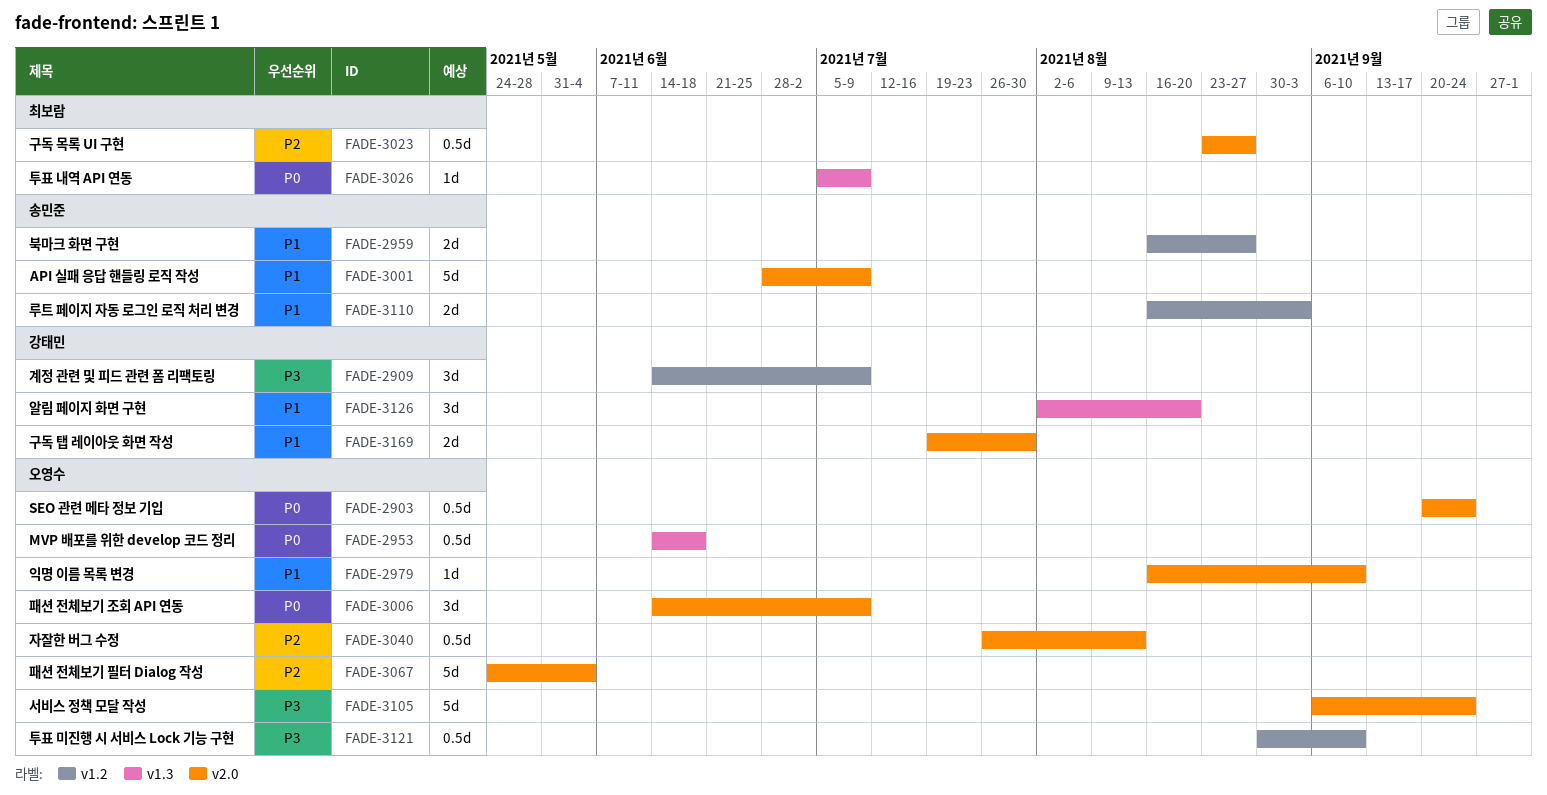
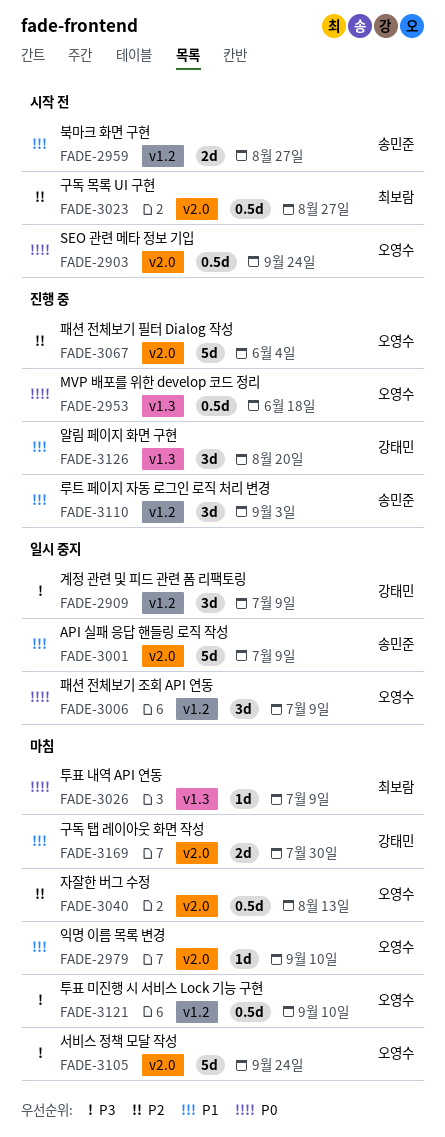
FADE-3006, label: v2.0 -> v1.2
FADE-3110, estimate: 2d -> 3d

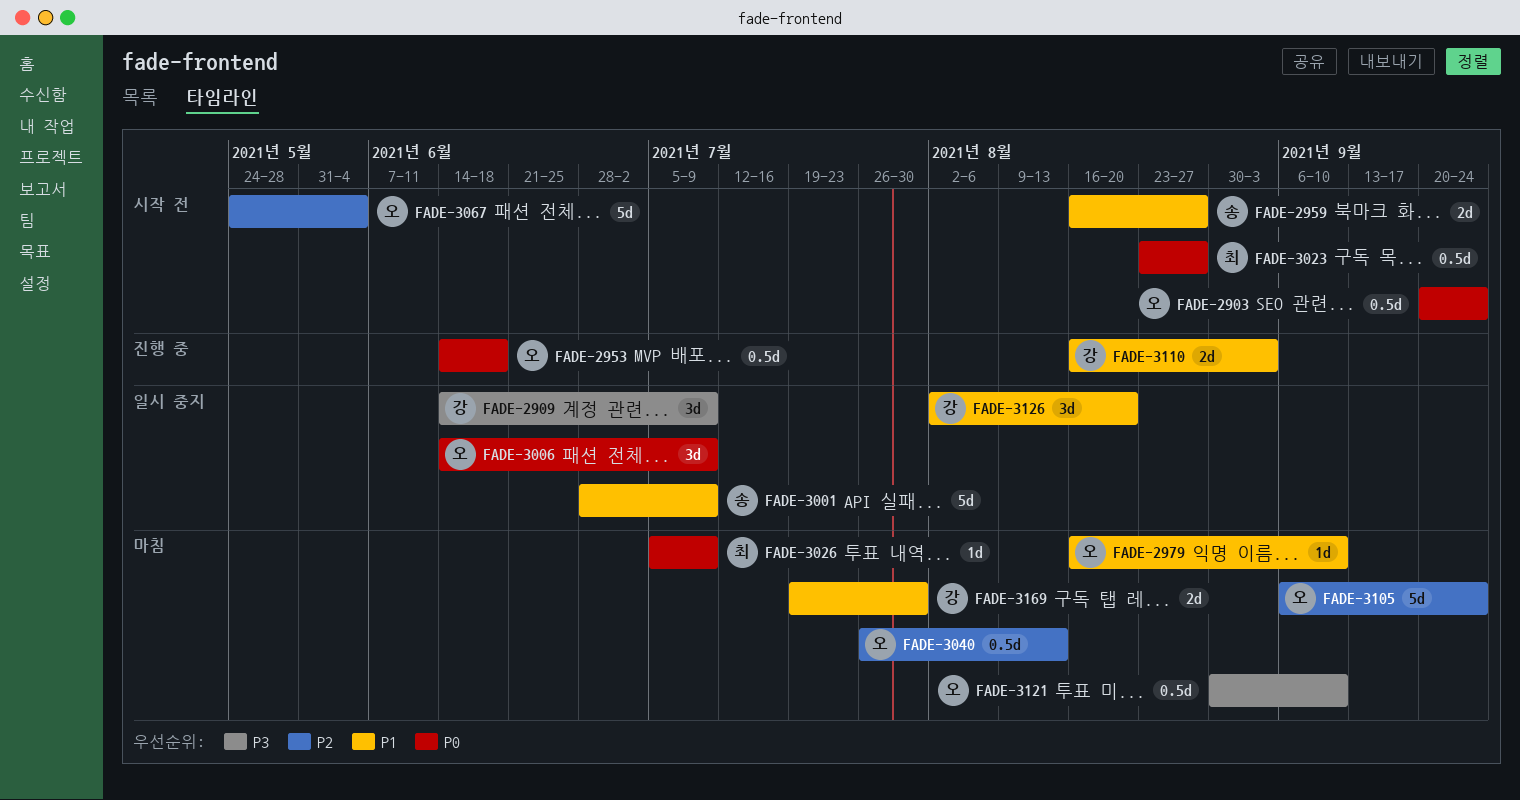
FADE-3023, priority: P2 -> P0
FADE-3067, status: 진행 중 -> 시작 전
FADE-3105, priority: P3 -> P2
FADE-3110, owner: 송민준 -> 강태민
FADE-3110, estimate: 3d -> 2d
FADE-3126, status: 진행 중 -> 일시 중지

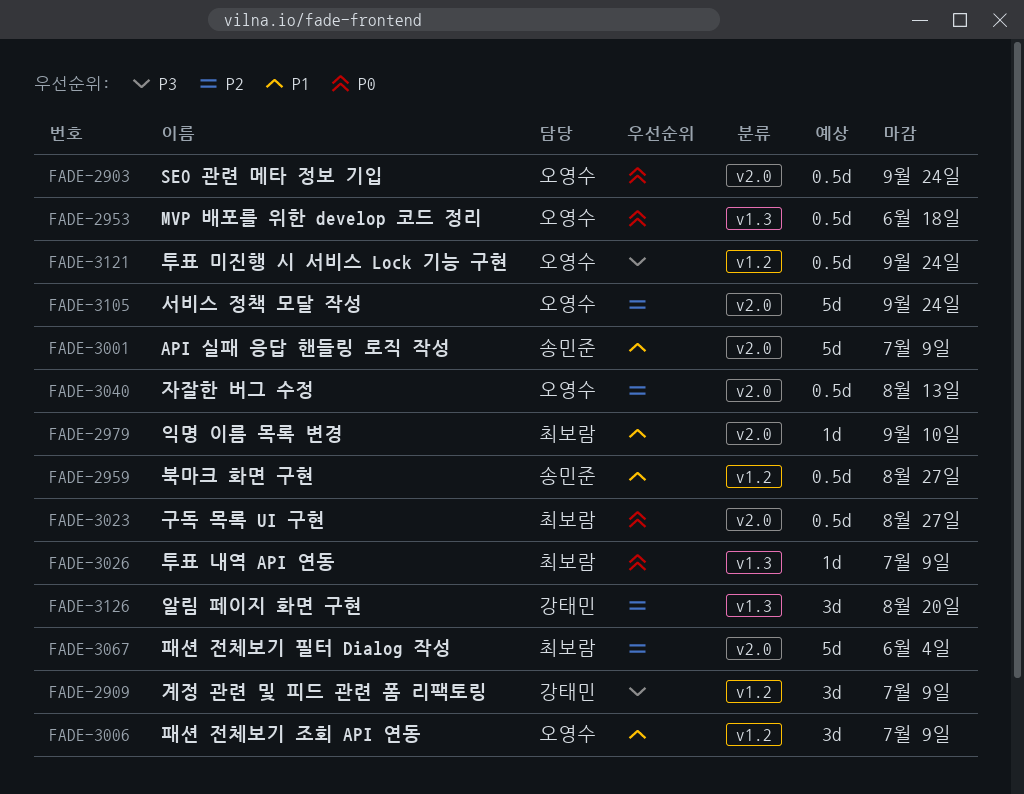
FADE-2959, estimate: 2d -> 0.5d
FADE-2979, owner: 오영수 -> 최보람
FADE-3006, priority: P0 -> P1
FADE-3067, owner: 오영수 -> 최보람
FADE-3110: present -> none
FADE-3121, due: Sep 10 -> Sep 24
FADE-3126, priority: P1 -> P2
FADE-3169: present -> none

